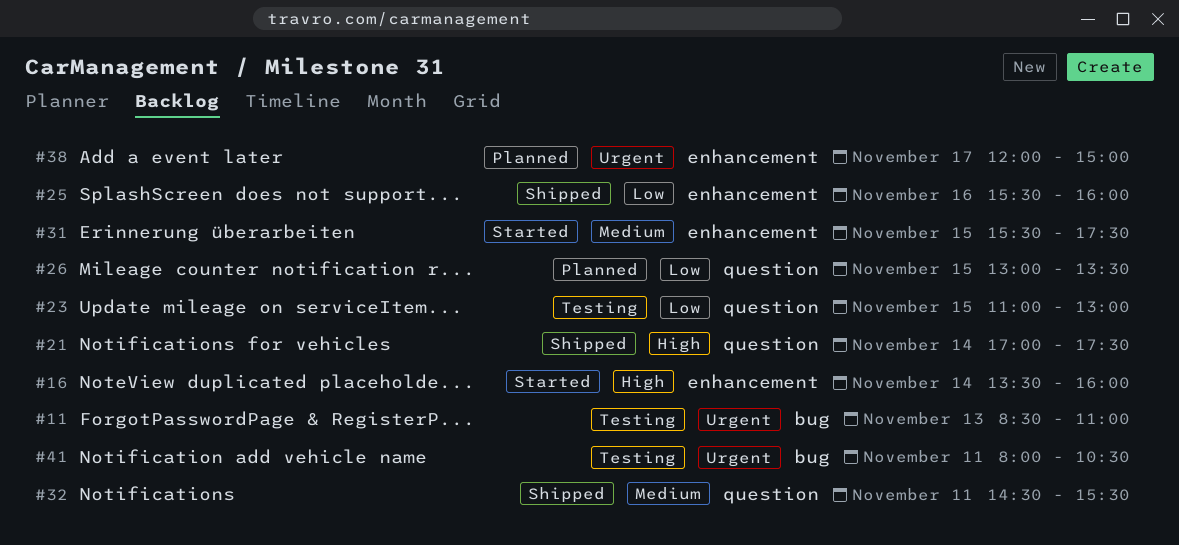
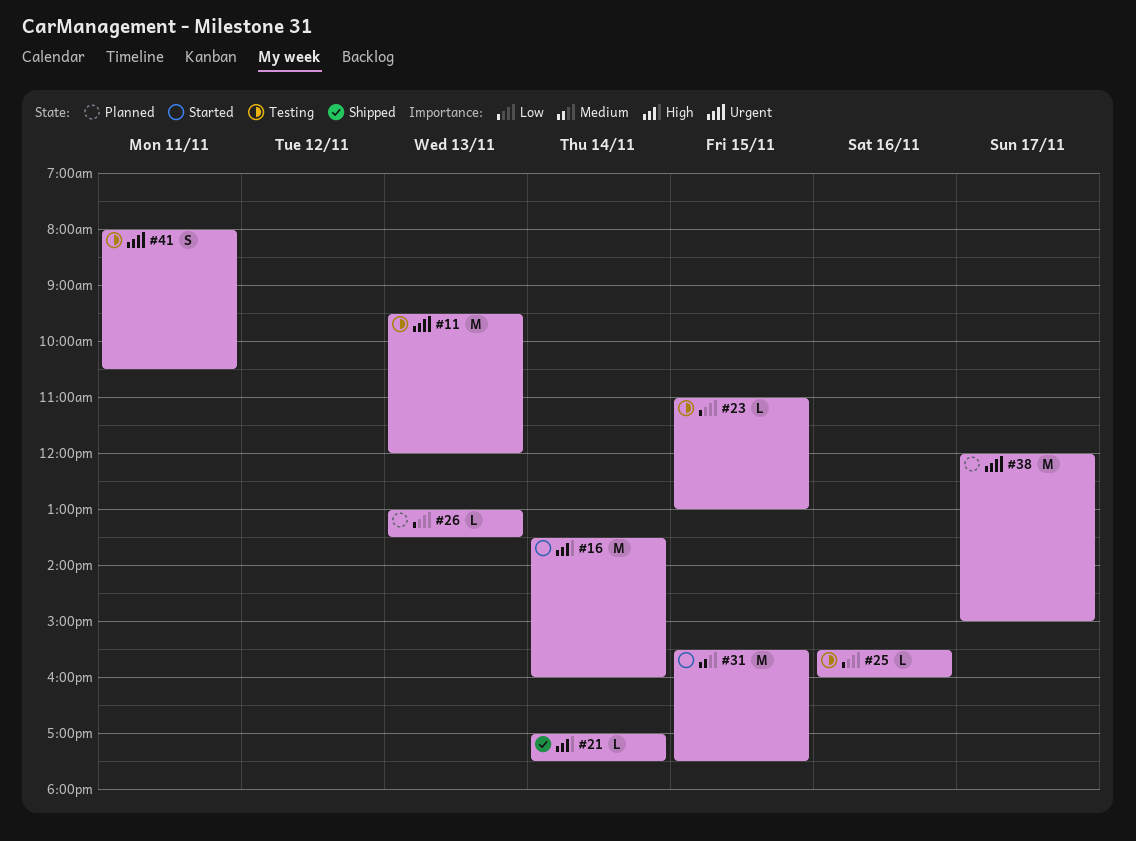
#11, begins: 08:30 -> 09:30
#11, ends: 11:00 -> 12:00
#25, status: Shipped -> Testing
#26, day: Nov 15 -> Nov 13
#32: present -> none

